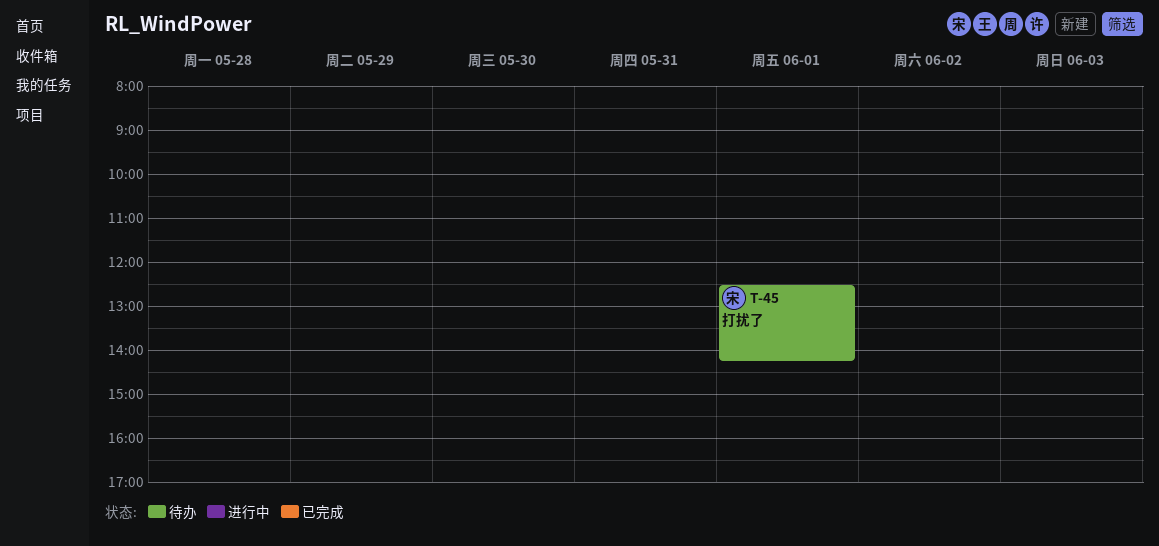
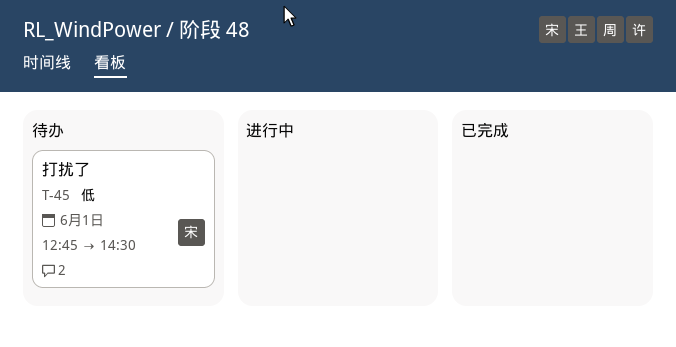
T-45, begins: 12:30 -> 12:45
T-45, ends: 14:15 -> 14:30

